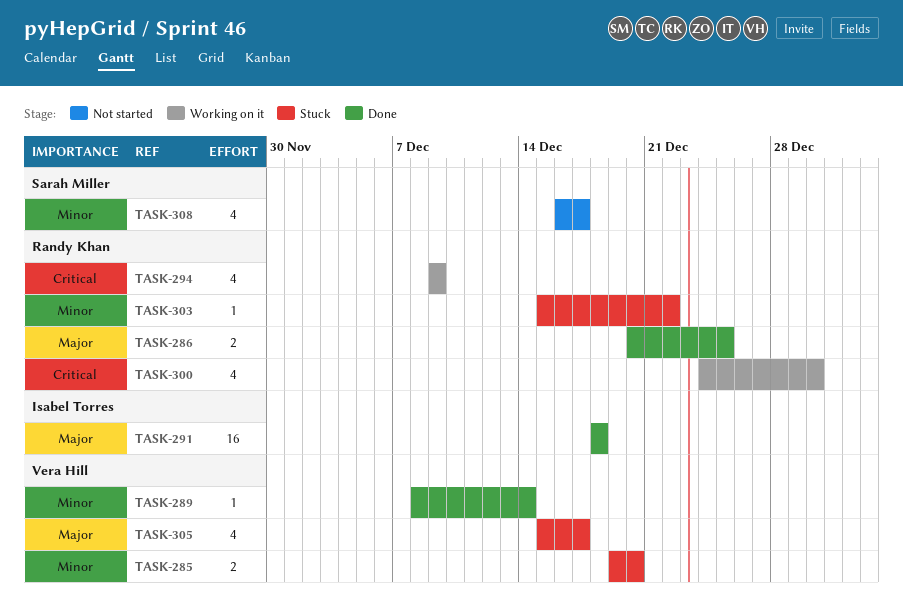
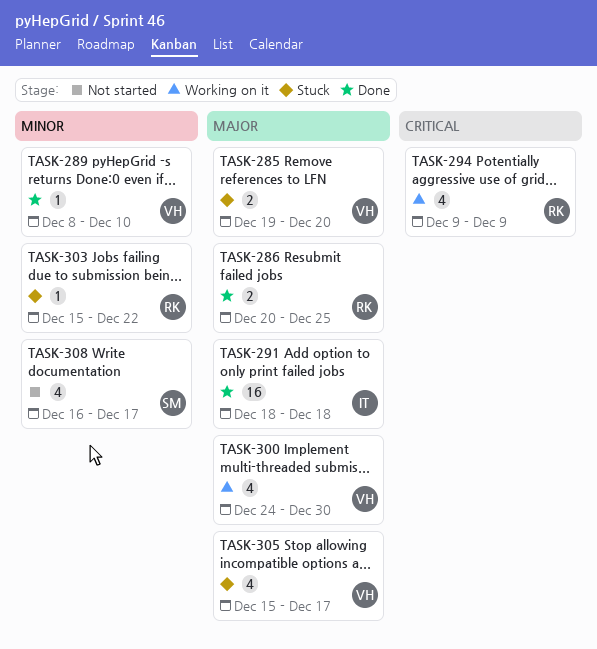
TASK-285, priority: Minor -> Major
TASK-289, due: Dec 14 -> Dec 10
TASK-300, owner: Randy Khan -> Vera Hill
TASK-300, priority: Critical -> Major

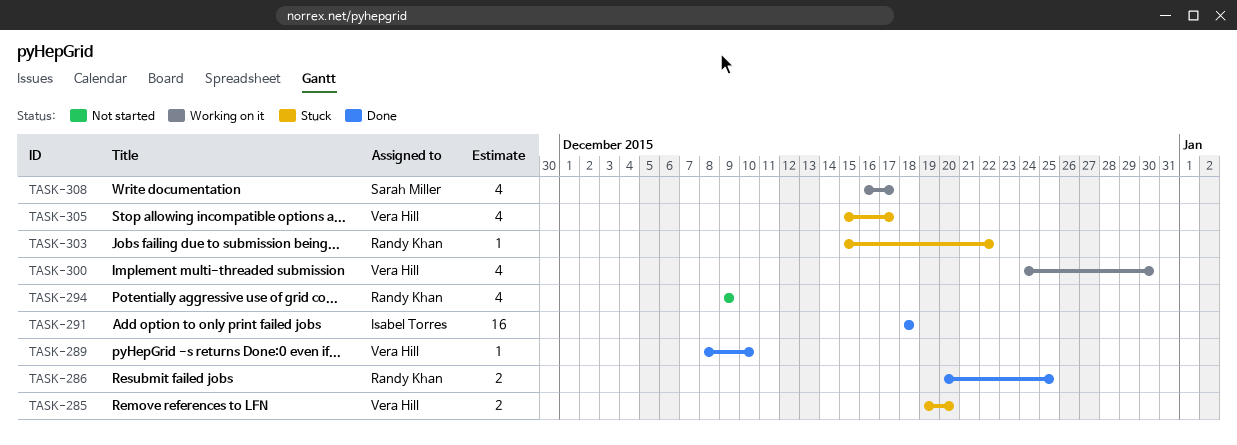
TASK-294, status: Working on it -> Not started
TASK-308, status: Not started -> Working on it

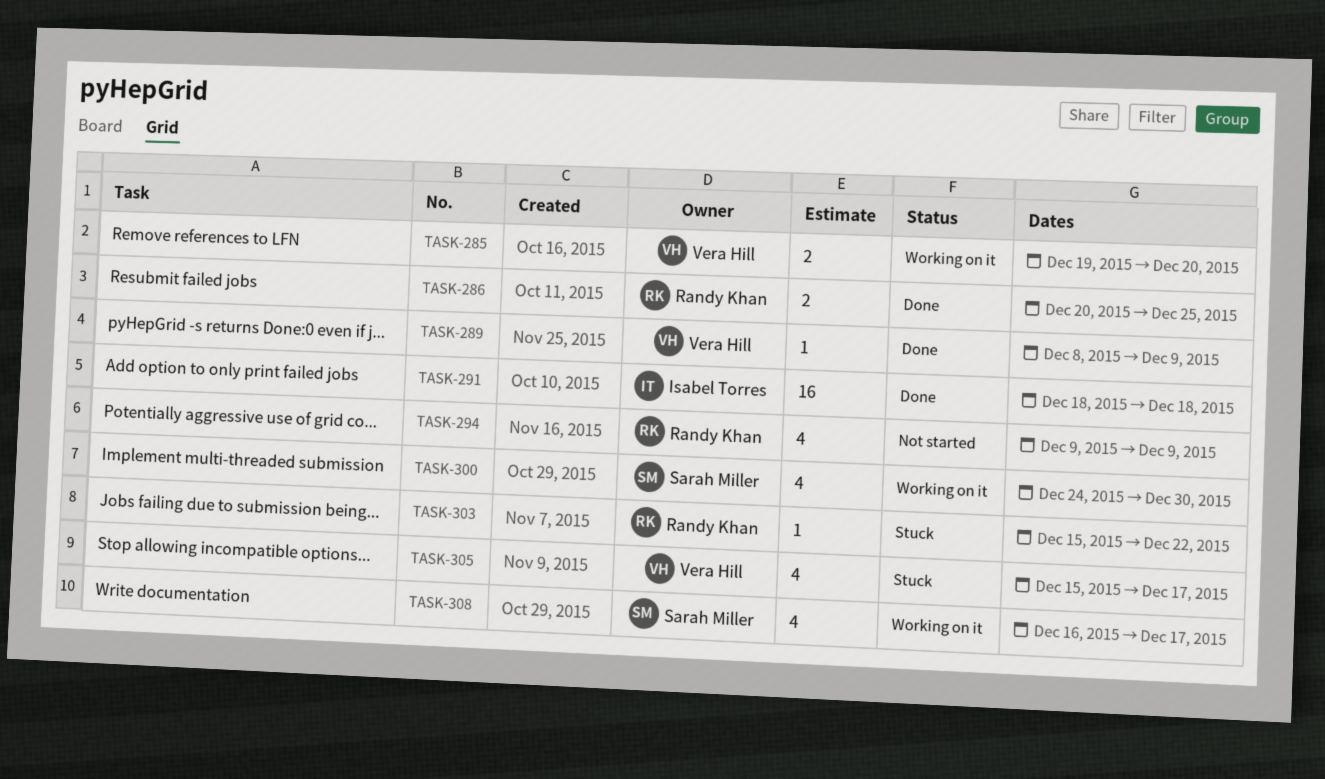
TASK-285, status: Stuck -> Working on it
TASK-289, due: Dec 10 -> Dec 9
TASK-300, owner: Vera Hill -> Sarah Miller

